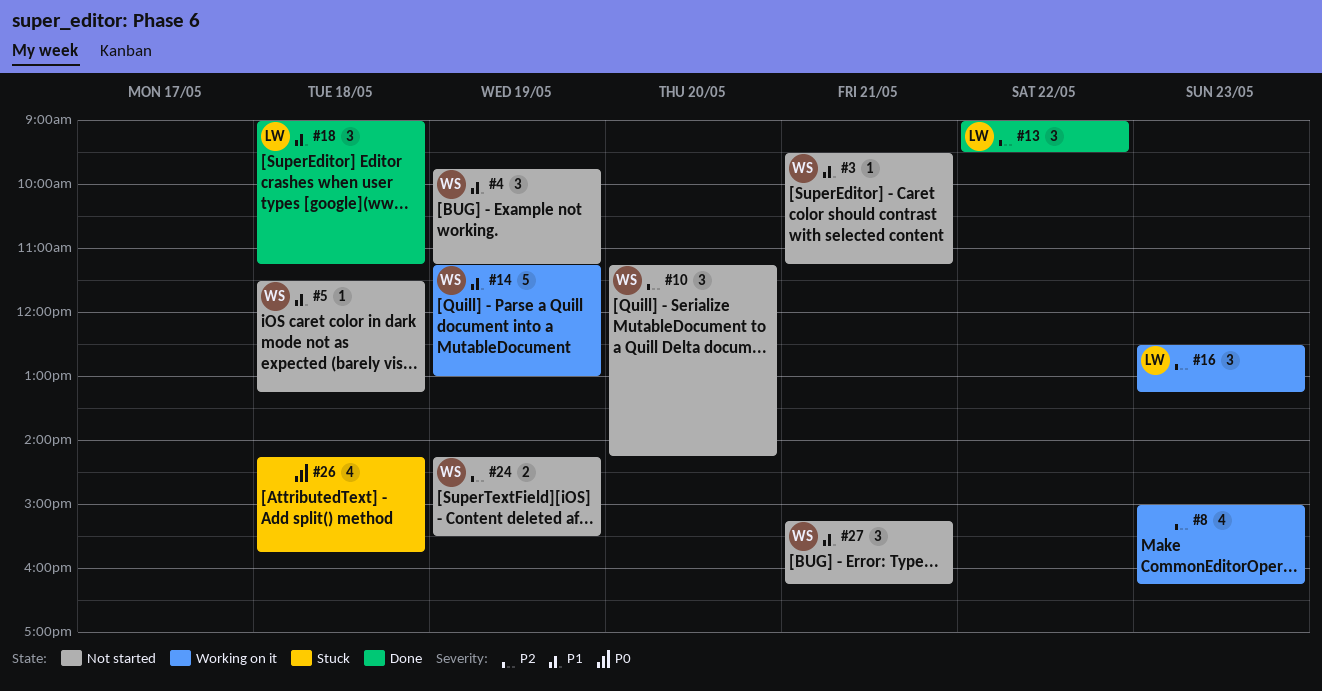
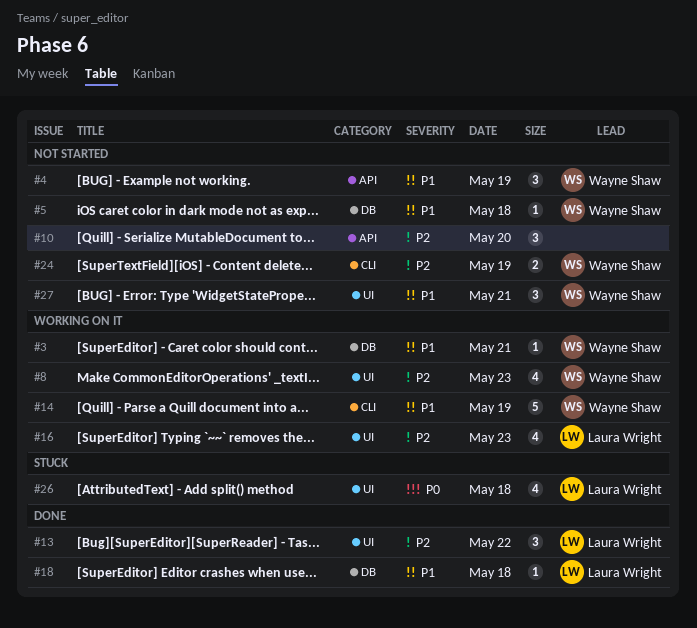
#3, status: Not started -> Working on it
#8, owner: none -> Wayne Shaw
#10, owner: Wayne Shaw -> none
#16, estimate: 3 -> 4
#18, estimate: 3 -> 1
#26, owner: none -> Laura Wright

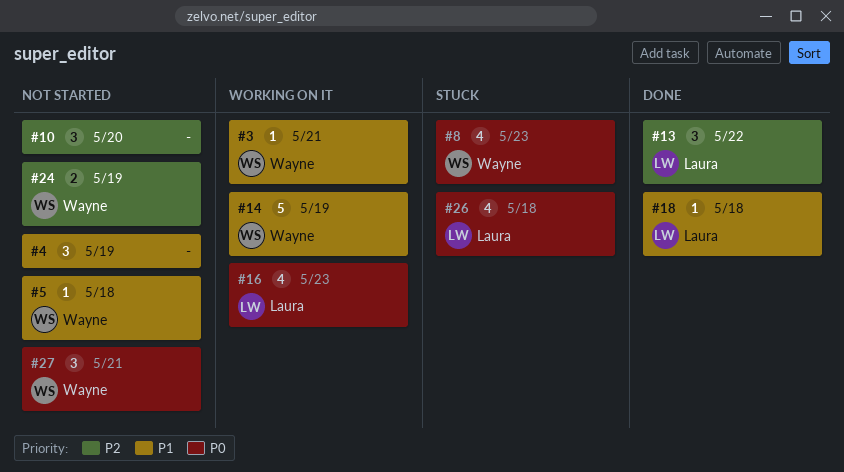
#4, owner: Wayne Shaw -> none
#8, status: Working on it -> Stuck
#8, priority: P2 -> P0
#16, priority: P2 -> P0
#27, priority: P1 -> P0

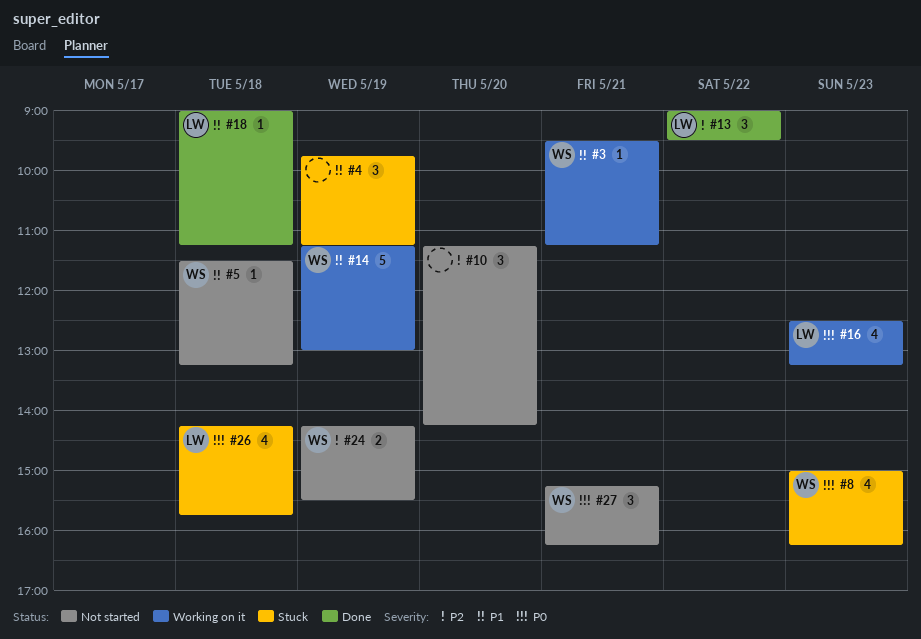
#4, status: Not started -> Stuck

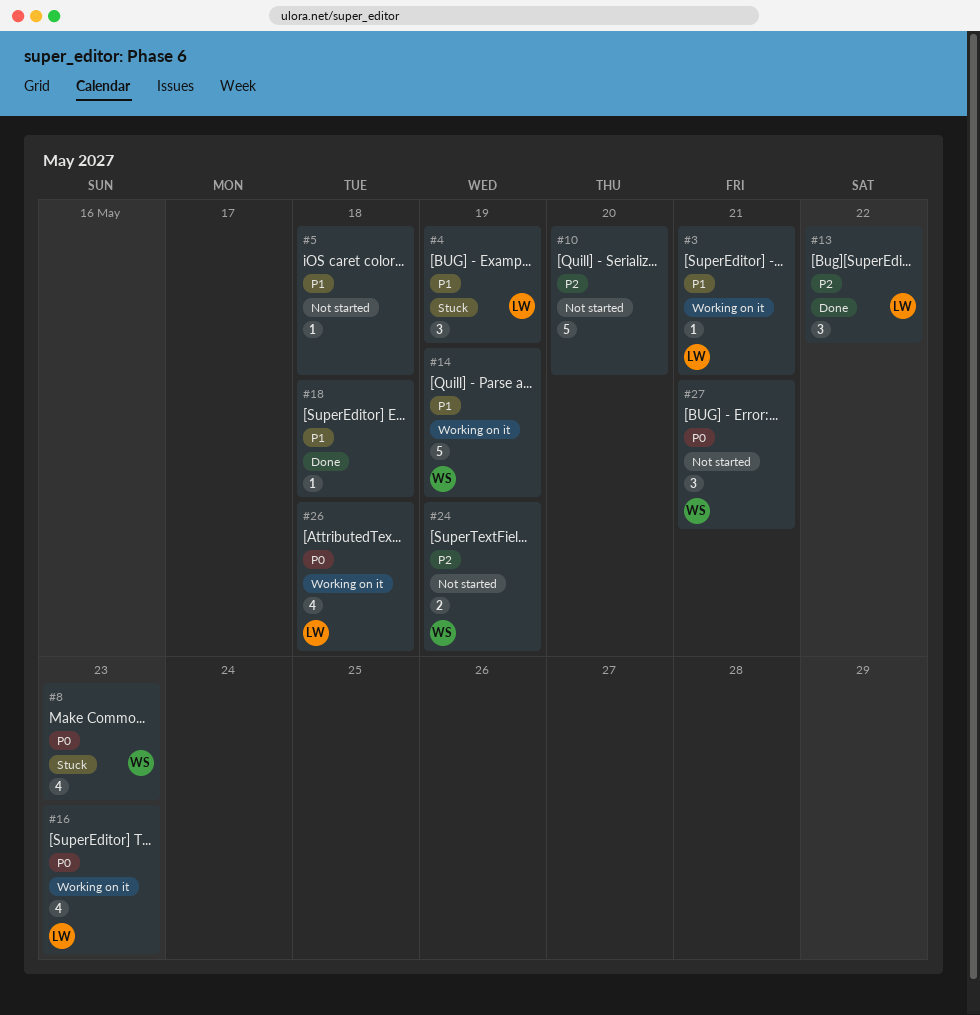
#3, owner: WS -> LW
#4, owner: none -> LW
#5, owner: WS -> none
#10, estimate: 3 -> 5
#18, owner: LW -> none
#26, status: Stuck -> Working on it

